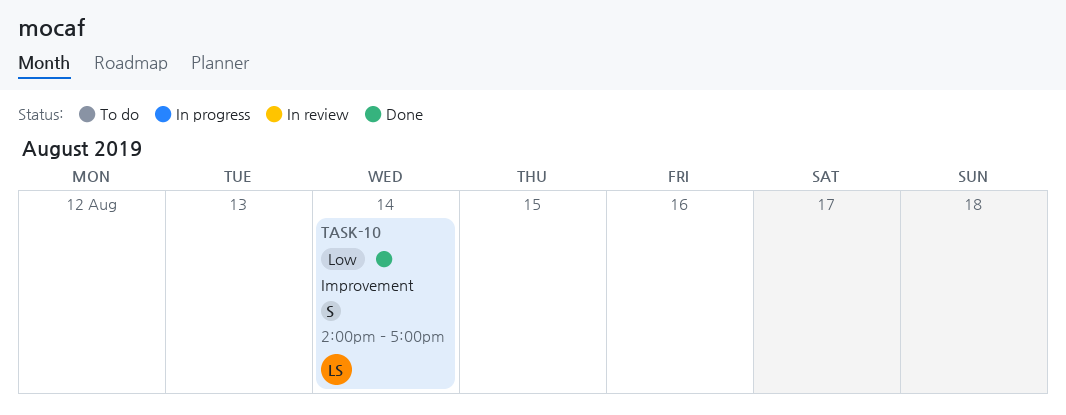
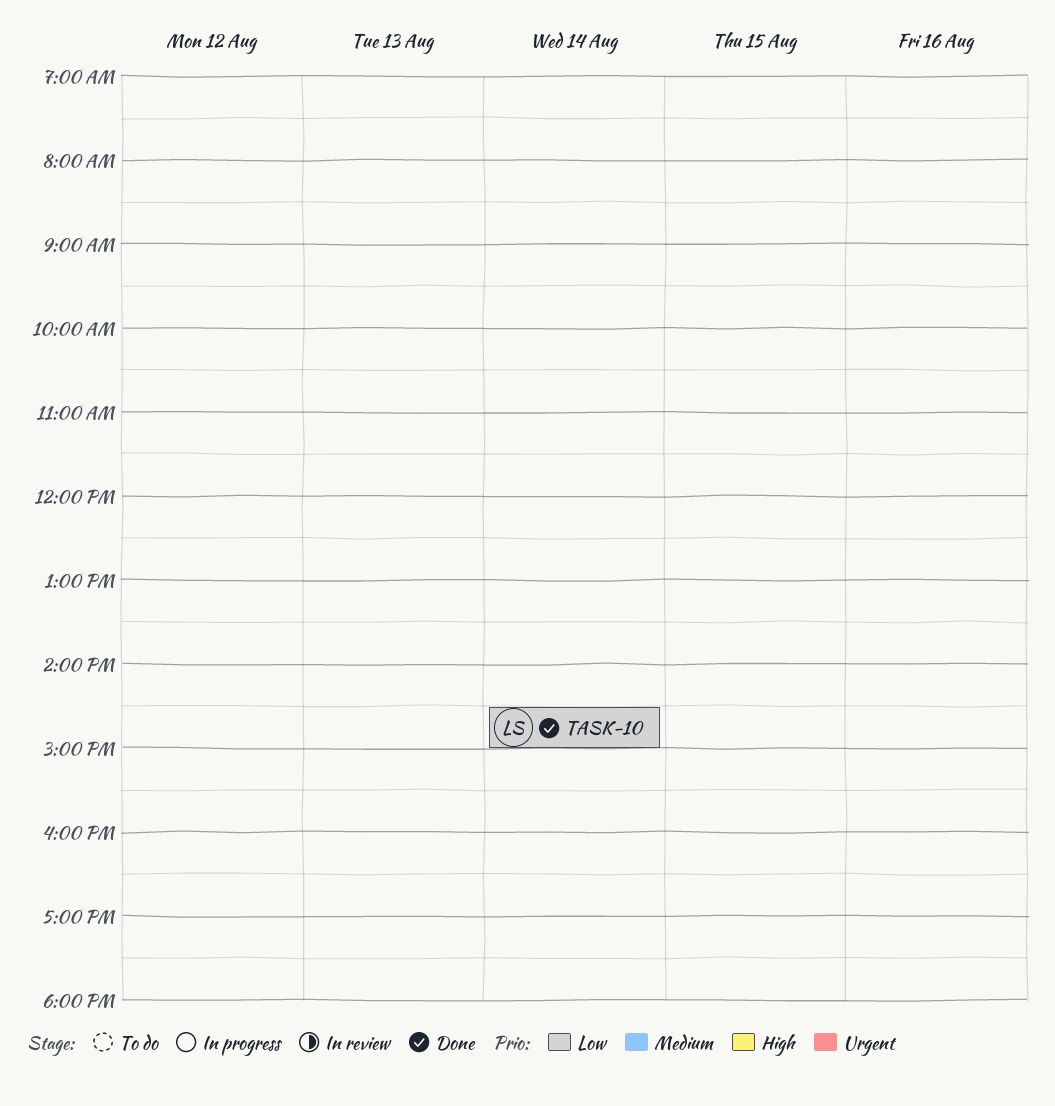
TASK-10, begins: 14:00 -> 14:30
TASK-10, ends: 17:00 -> 15:00

